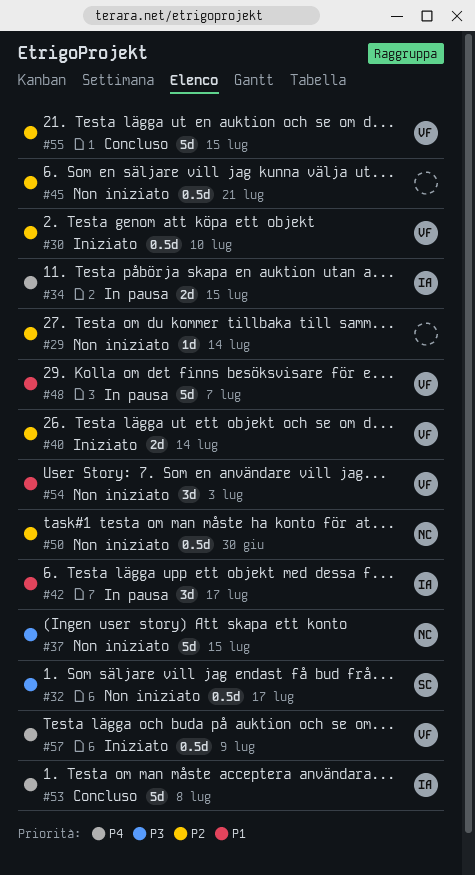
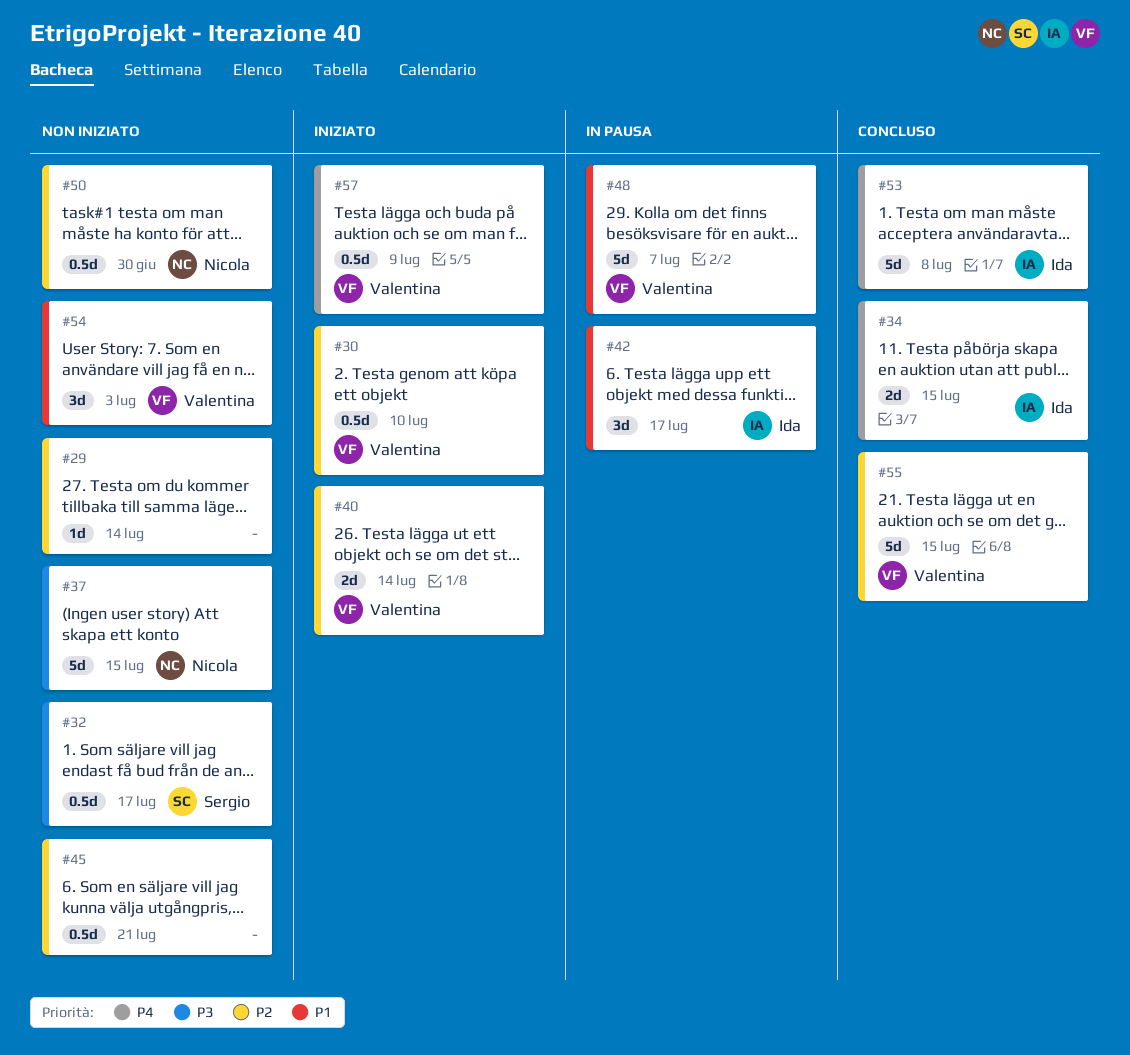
#34, status: In pausa -> Concluso

